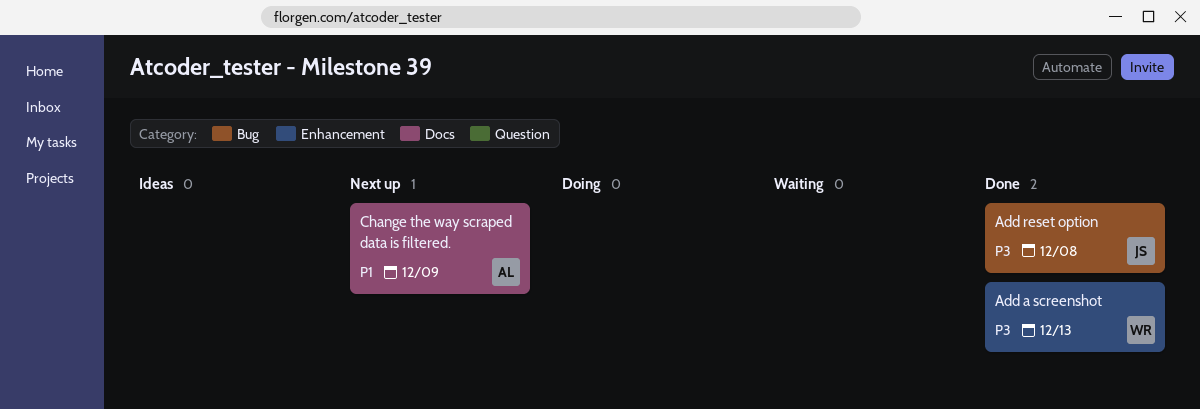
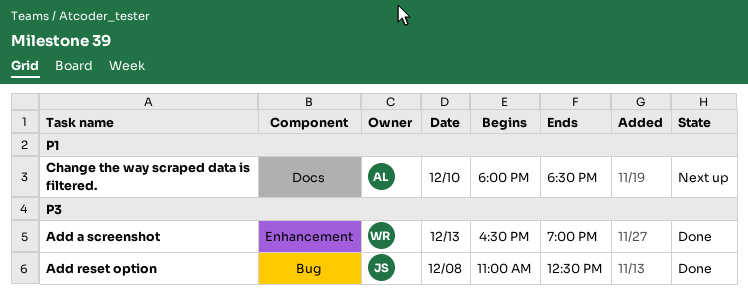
Change the way scraped data is filtered., day: Dec 9 -> Dec 10

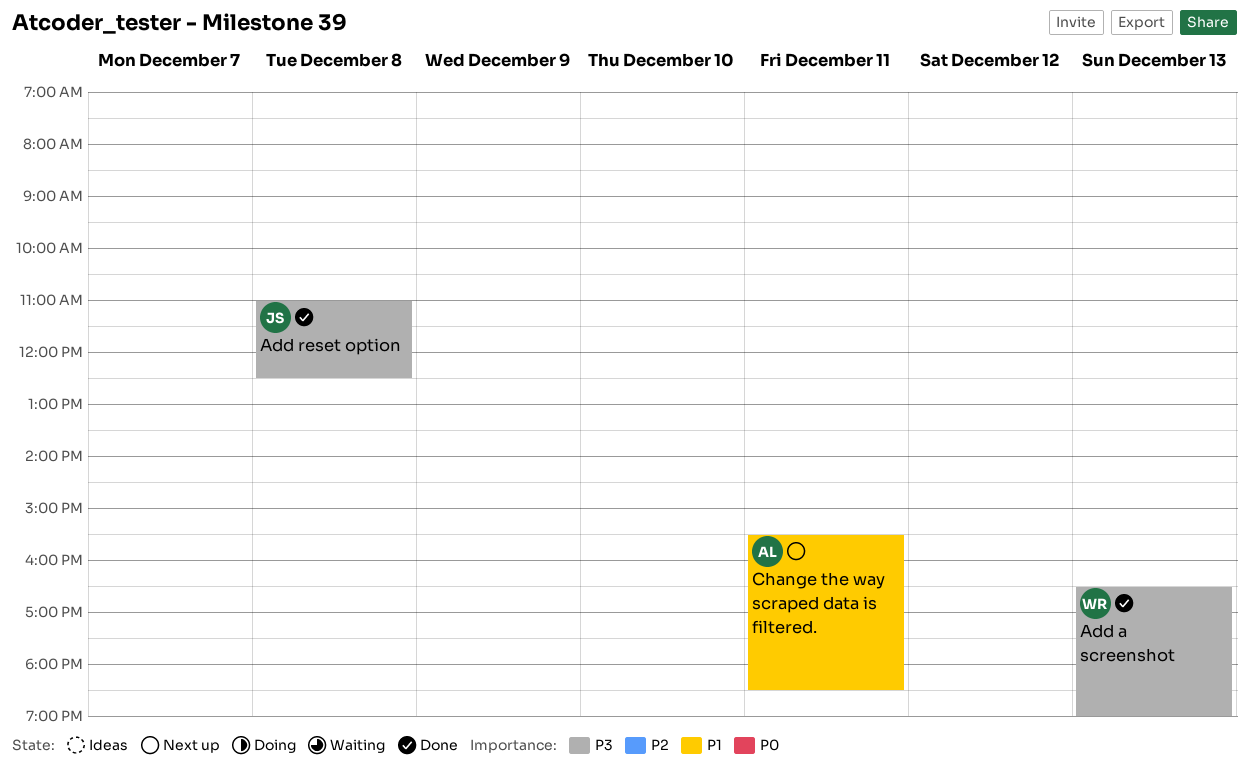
Change the way scraped data is filtered., day: Dec 10 -> Dec 11
Change the way scraped data is filtered., begins: 18:00 -> 15:30

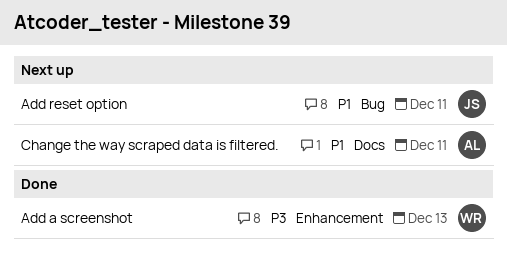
Add reset option, status: Done -> Next up
Add reset option, priority: P3 -> P1
Add reset option, day: Dec 8 -> Dec 11

